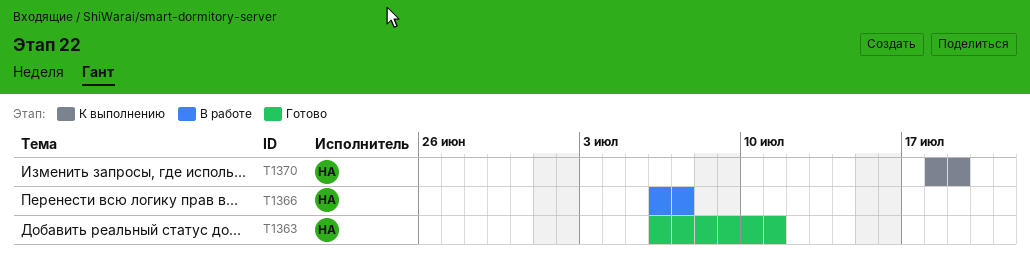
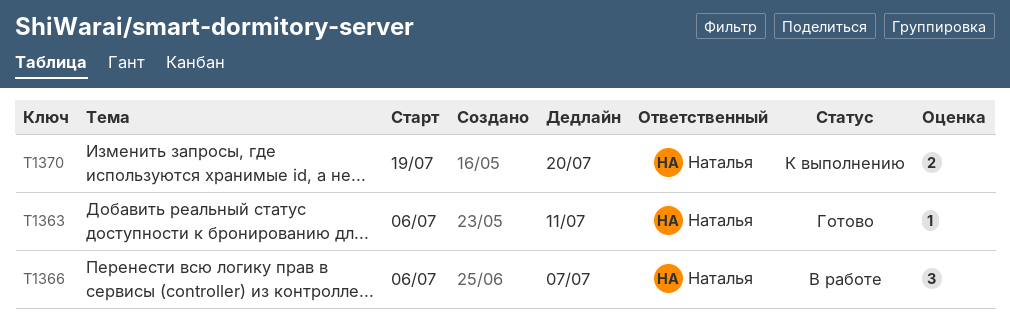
T1370, start: Jul 18 -> Jul 19
T1370, due: Jul 19 -> Jul 20

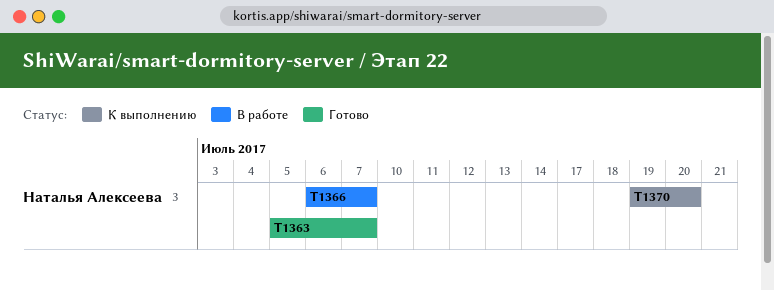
T1363, start: Jul 6 -> Jul 5
T1363, due: Jul 11 -> Jul 7

